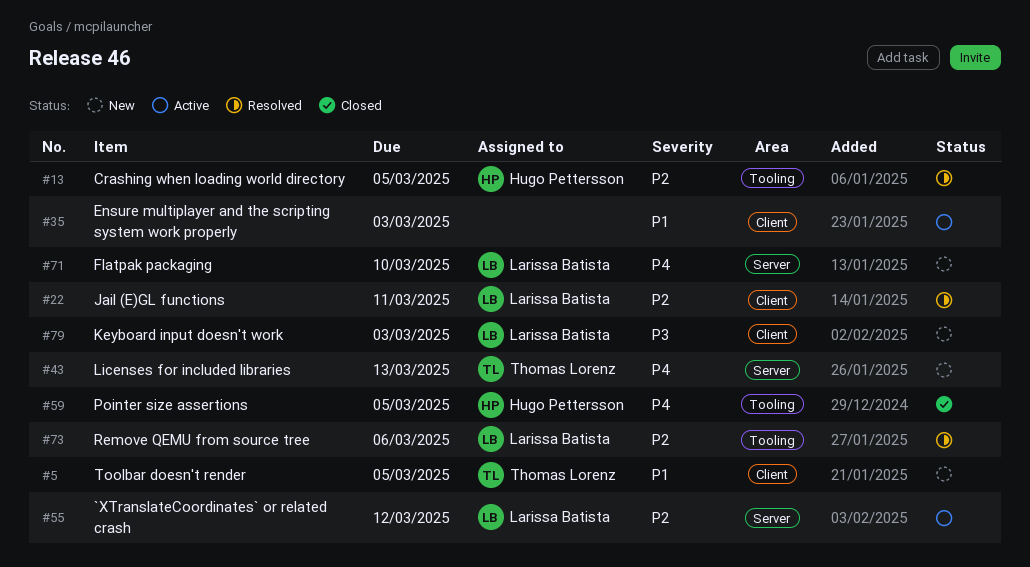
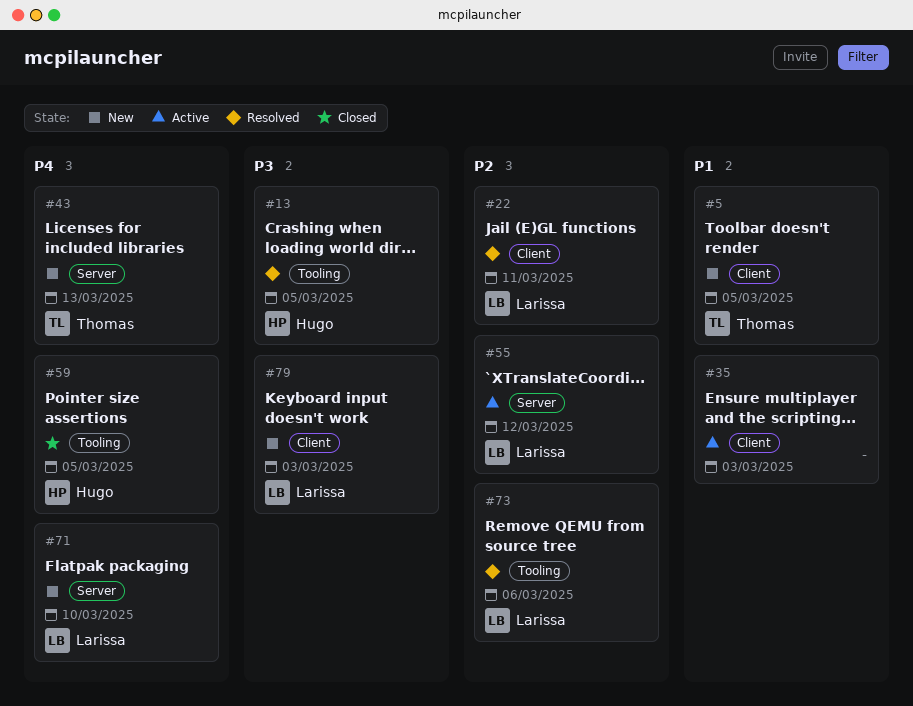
#13, priority: P2 -> P3

